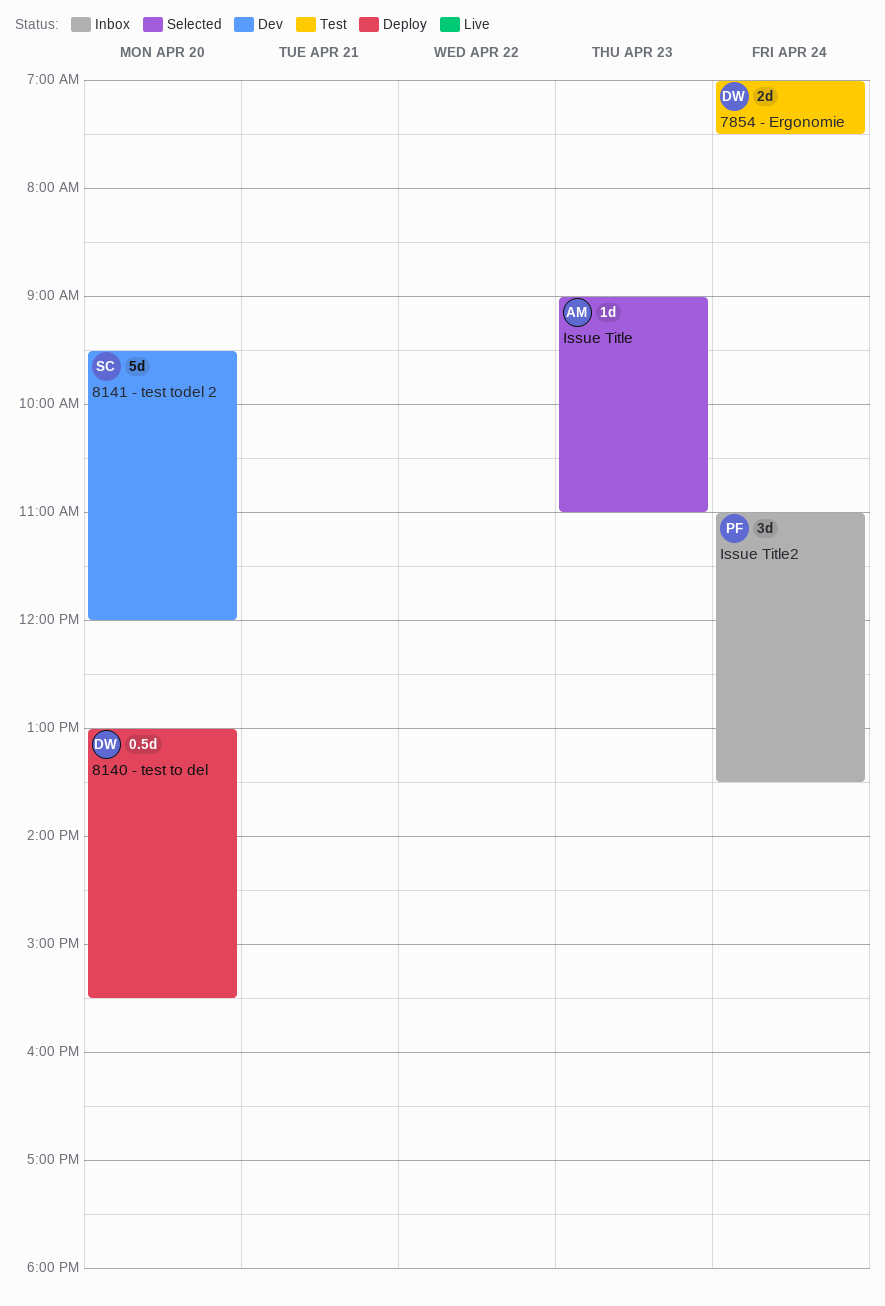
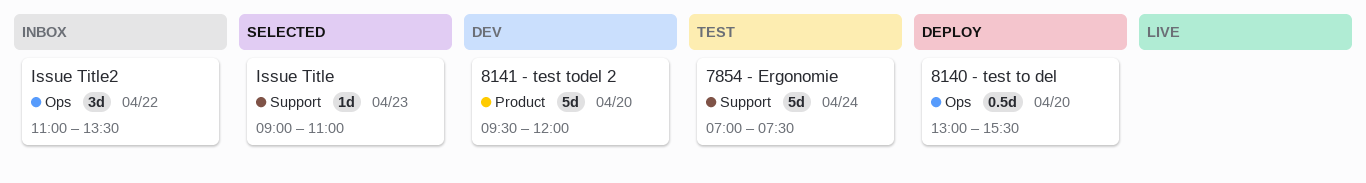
7854 - Ergonomie, estimate: 2d -> 5d
Issue Title2, day: Apr 24 -> Apr 22

